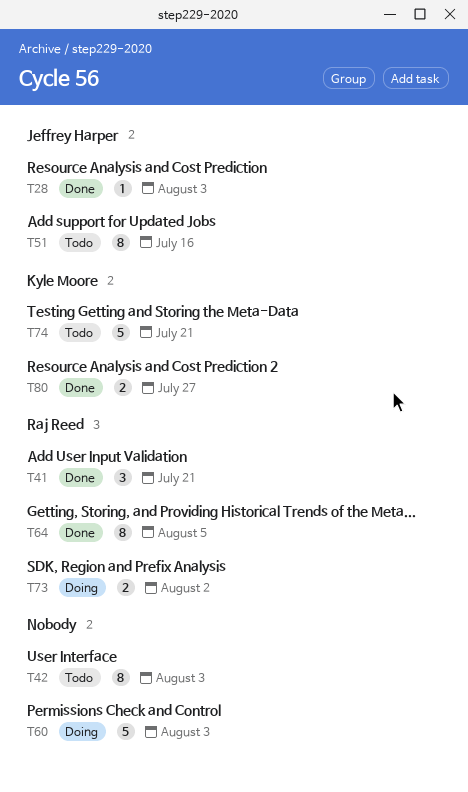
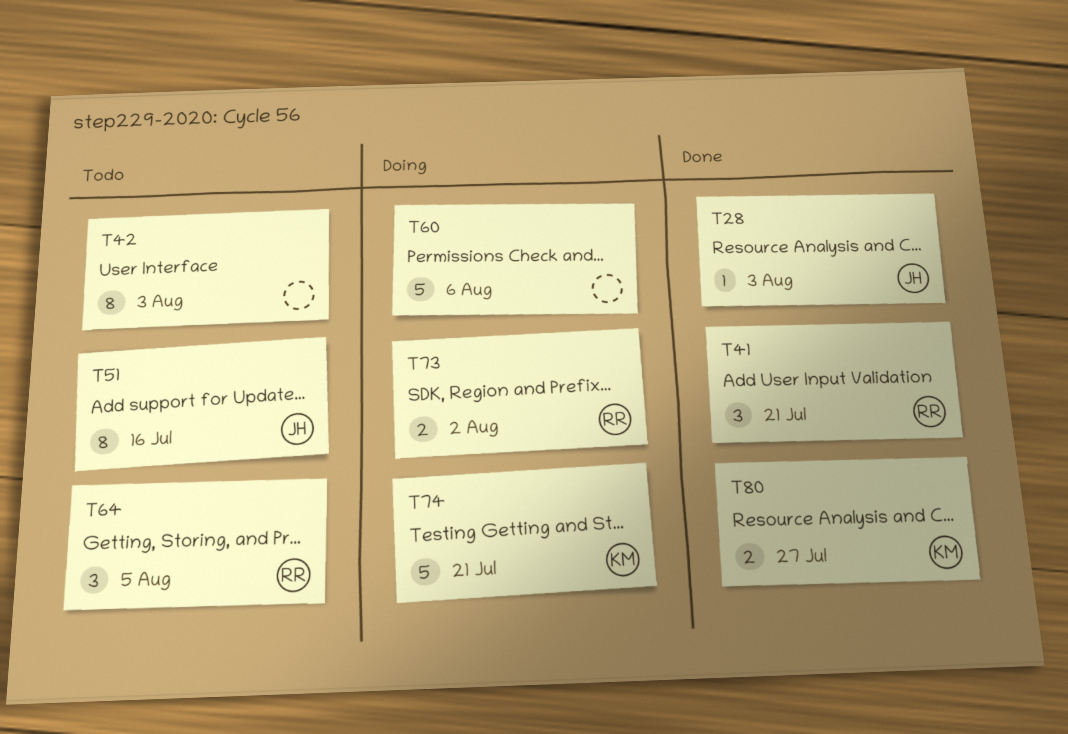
T60, due: Aug 3 -> Aug 6
T64, status: Done -> Todo
T64, estimate: 8 -> 3
T74, status: Todo -> Doing

